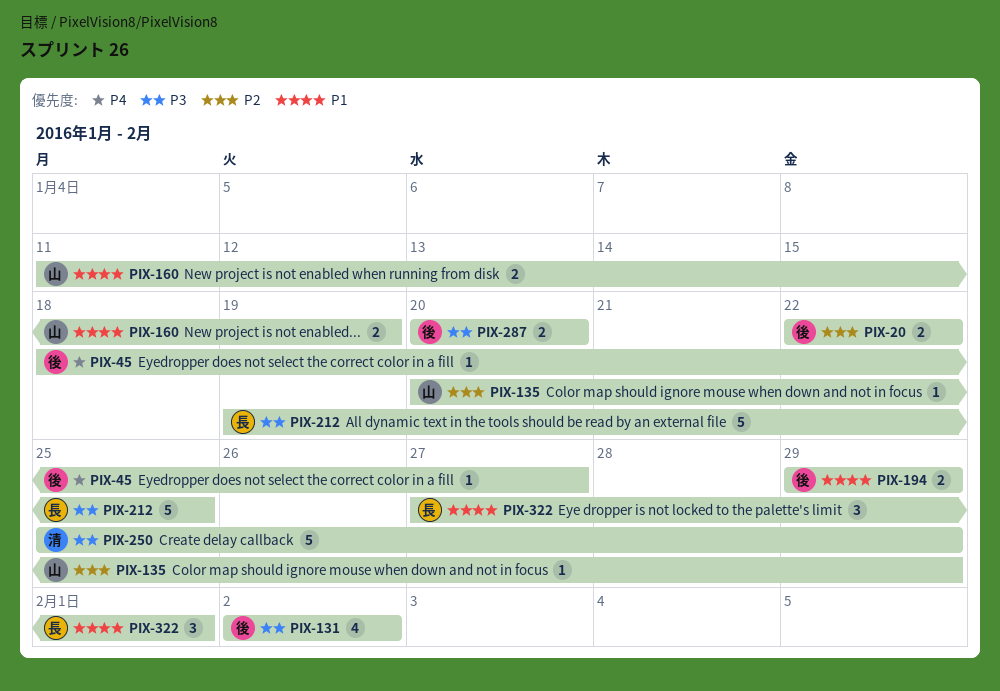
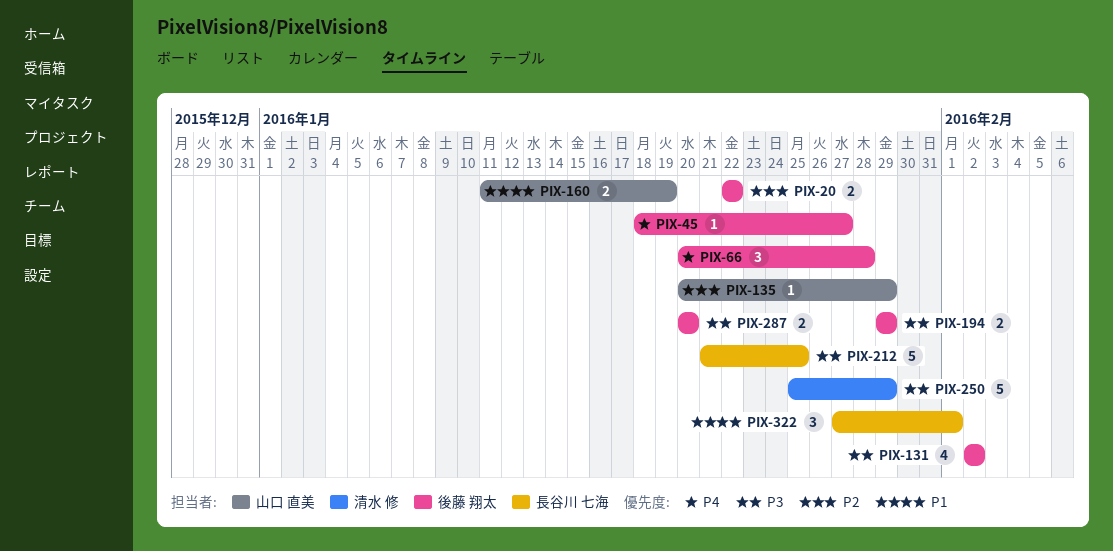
PIX-66: none -> present
PIX-194, priority: P1 -> P3
PIX-212, start: Jan 19 -> Jan 21

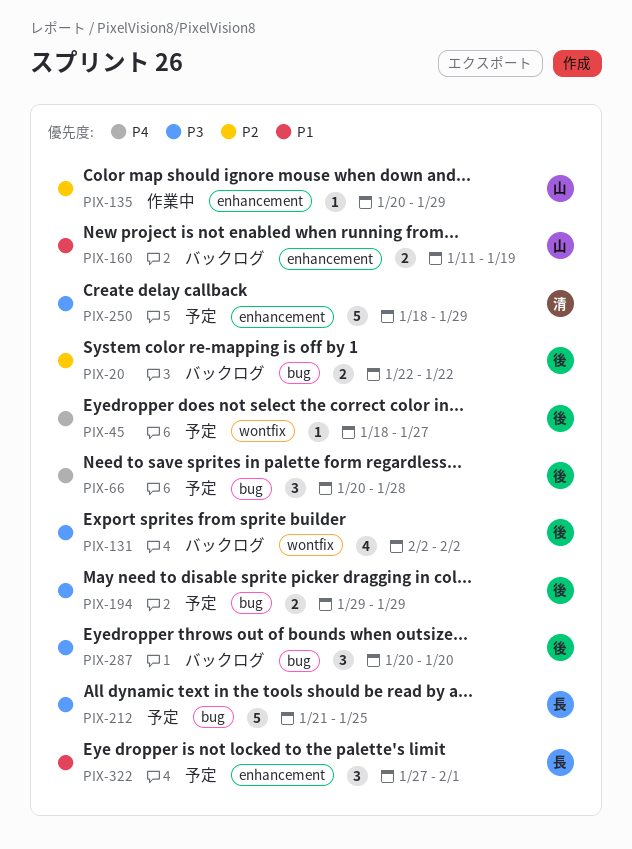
PIX-250, start: Jan 25 -> Jan 18
PIX-287, estimate: 2 -> 3

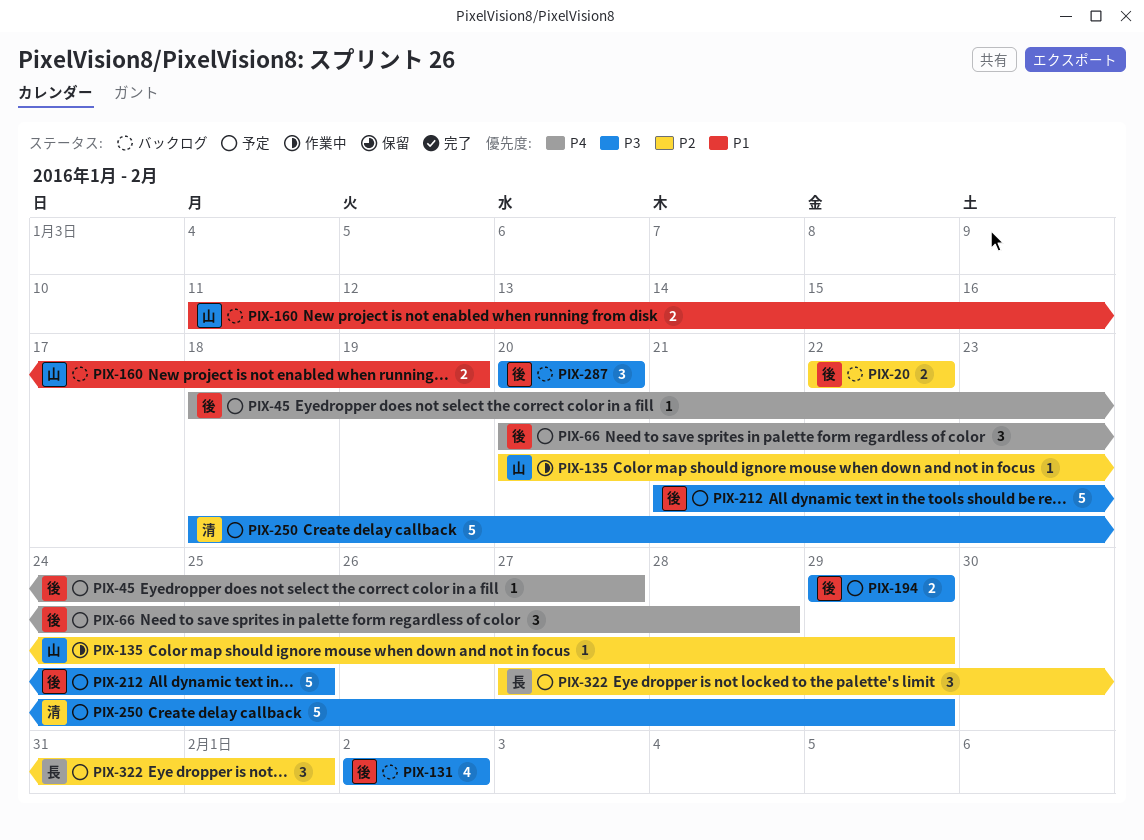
PIX-212, owner: 長 -> 後
PIX-322, priority: P1 -> P2

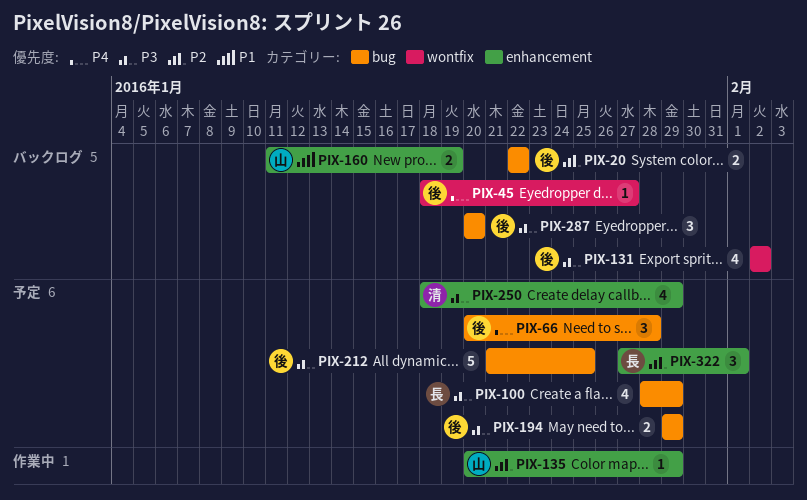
PIX-45, status: 予定 -> バックログ
PIX-100: none -> present
PIX-250, estimate: 5 -> 4

